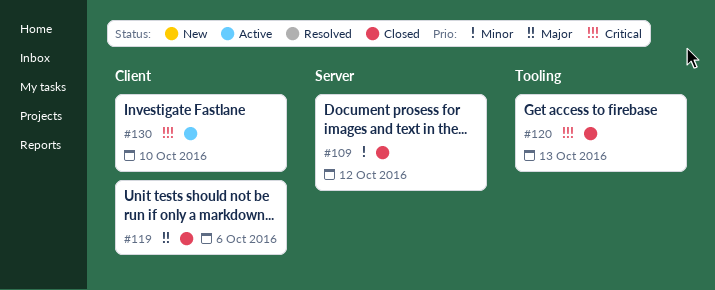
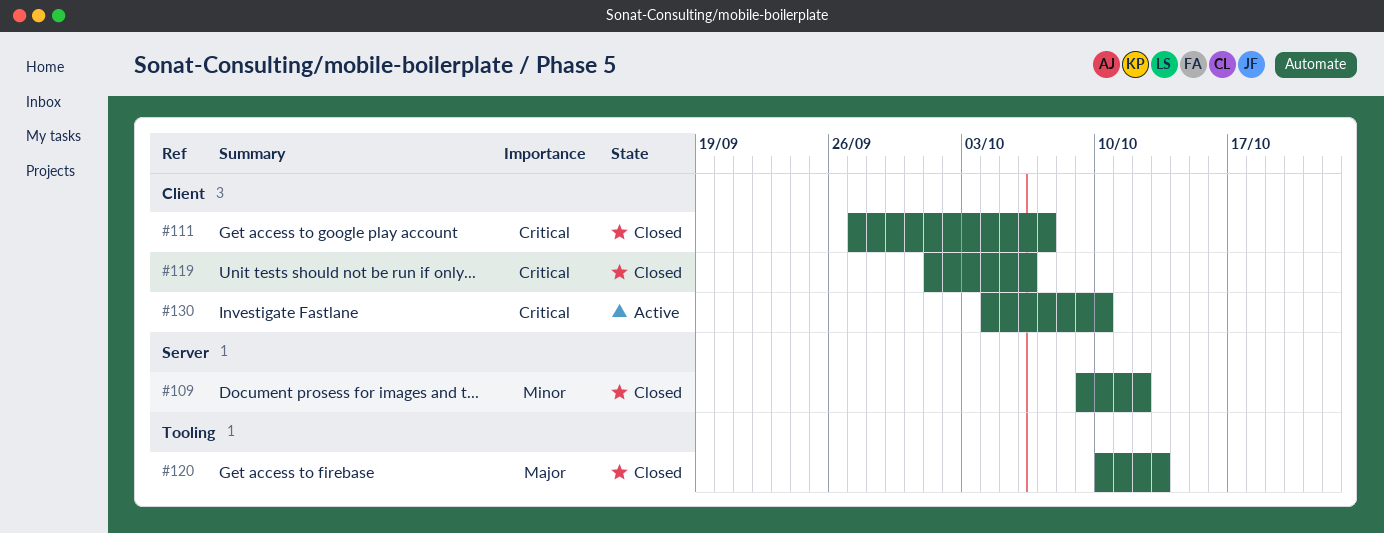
#111: none -> present
#119, priority: Major -> Critical
#120, priority: Critical -> Major

